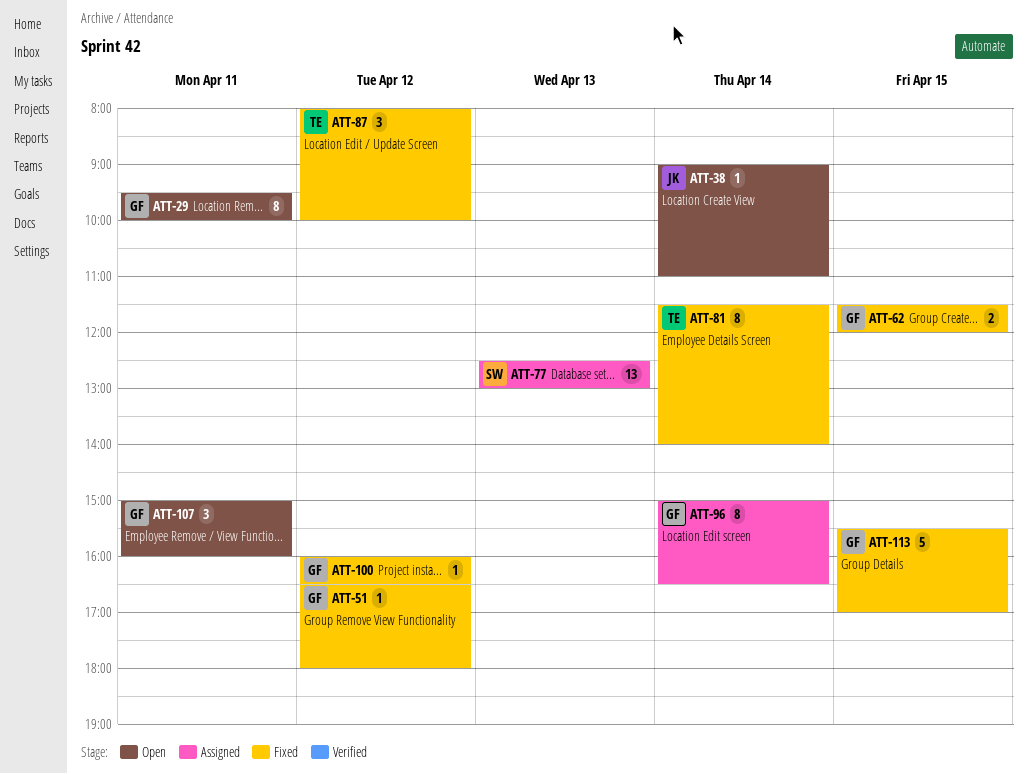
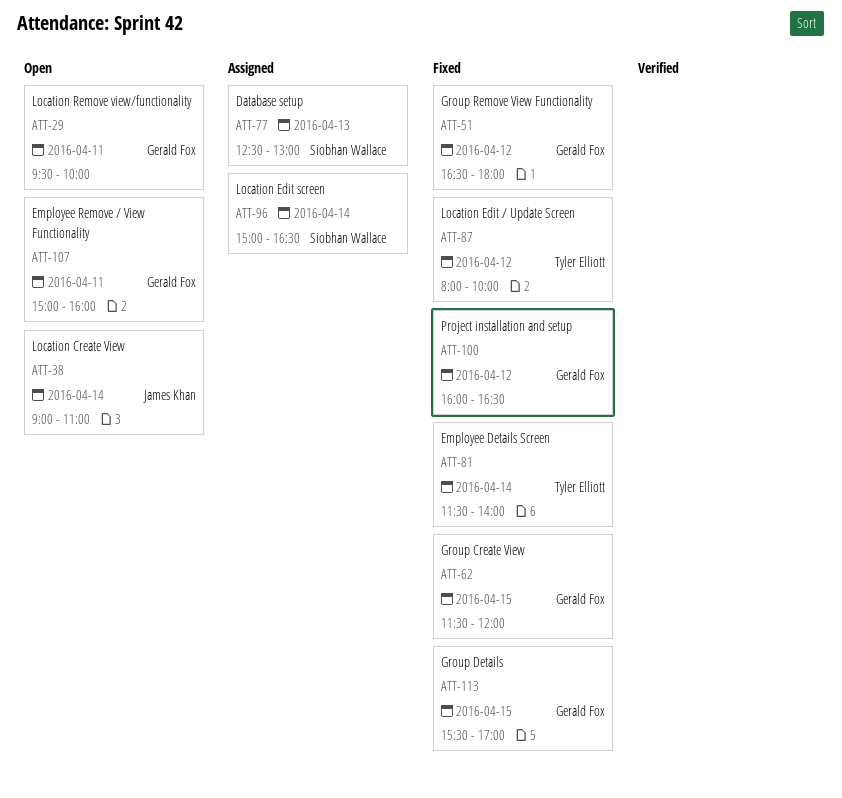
ATT-96, owner: Gerald Fox -> Siobhan Wallace

